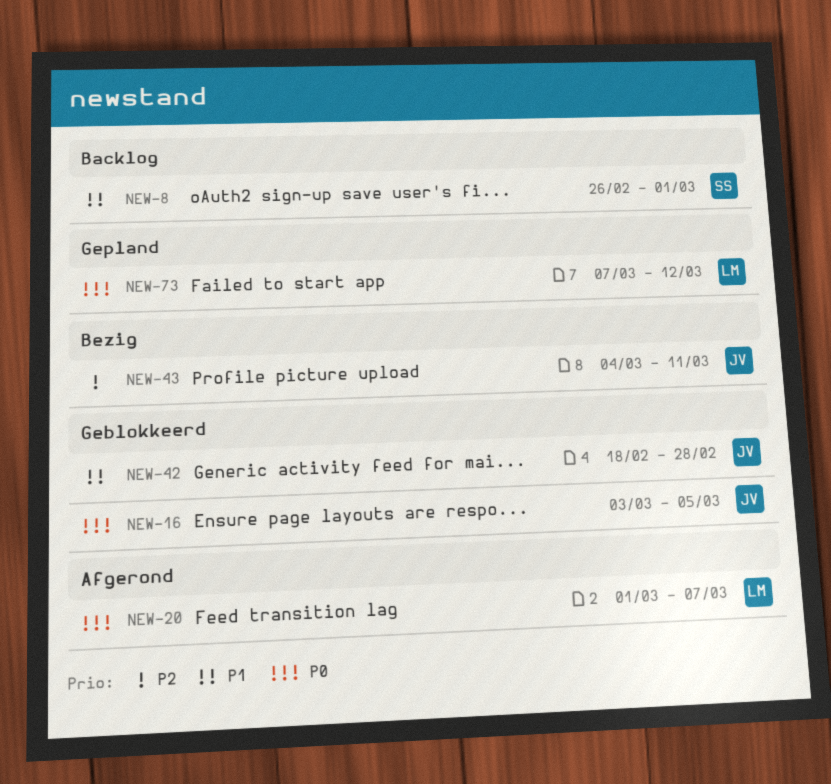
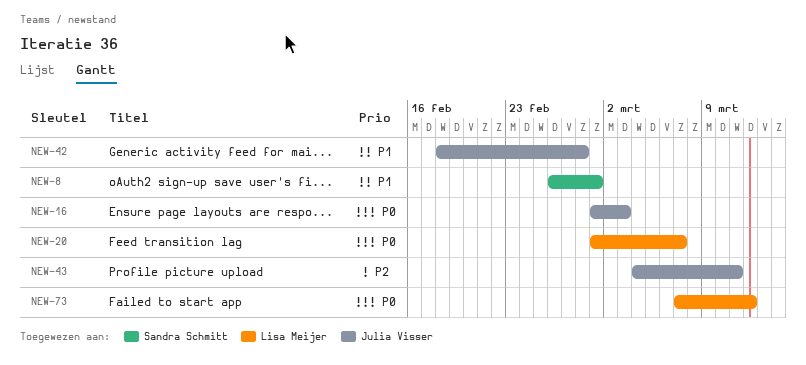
NEW-16, start: Mar 3 -> Mar 1
NEW-16, due: Mar 5 -> Mar 3

